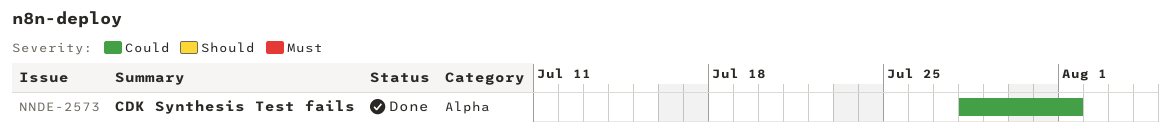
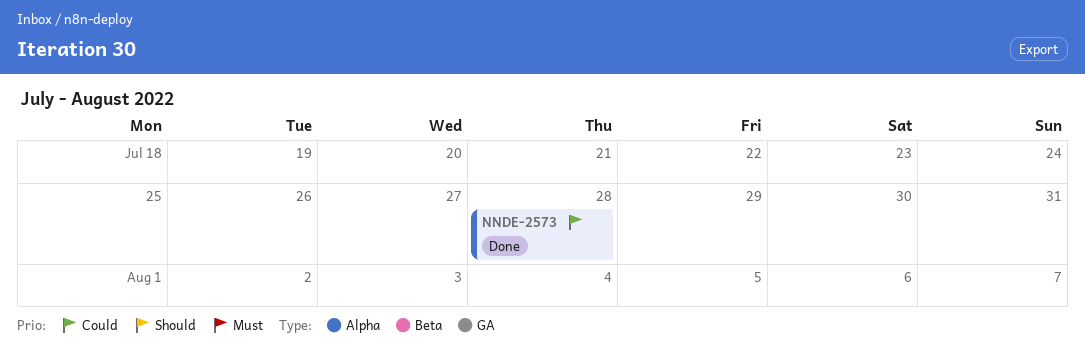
NNDE-2573, due: Aug 1 -> Jul 28

